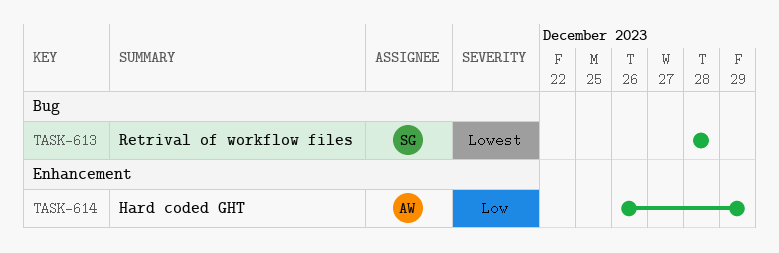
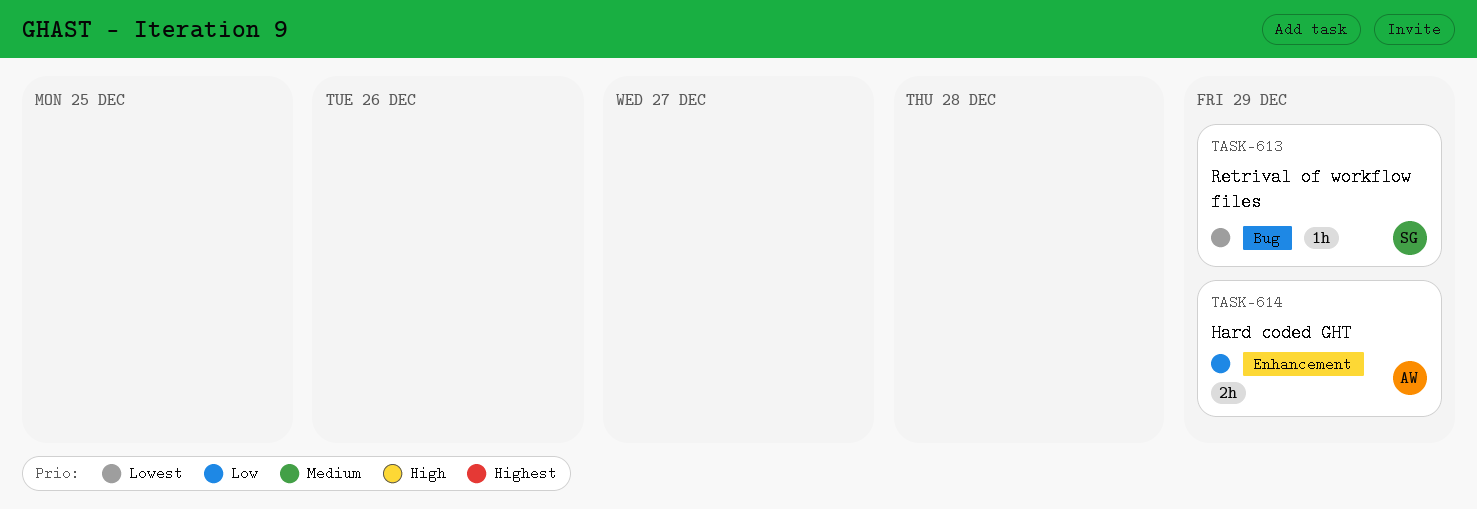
TASK-613, due: Dec 28 -> Dec 29

